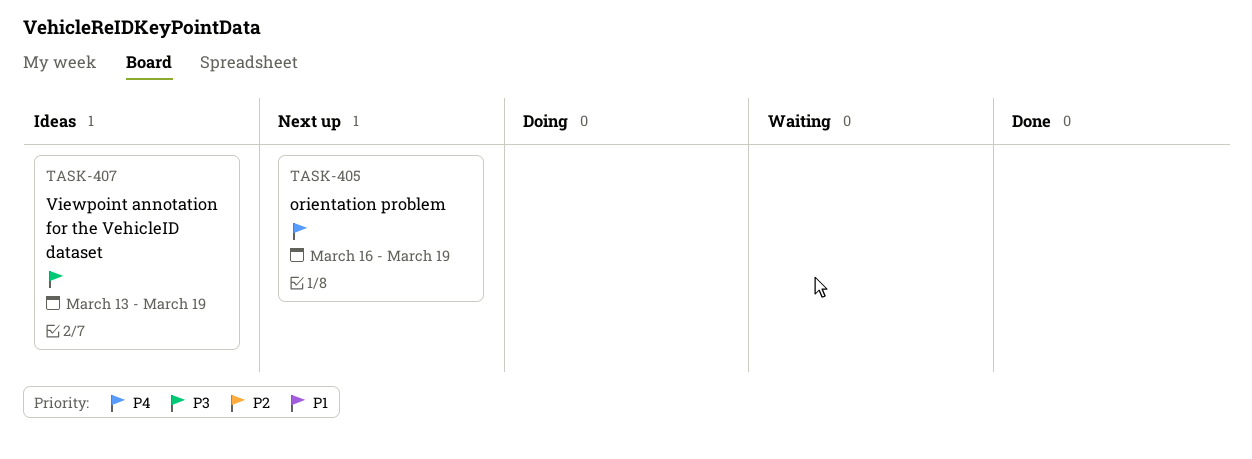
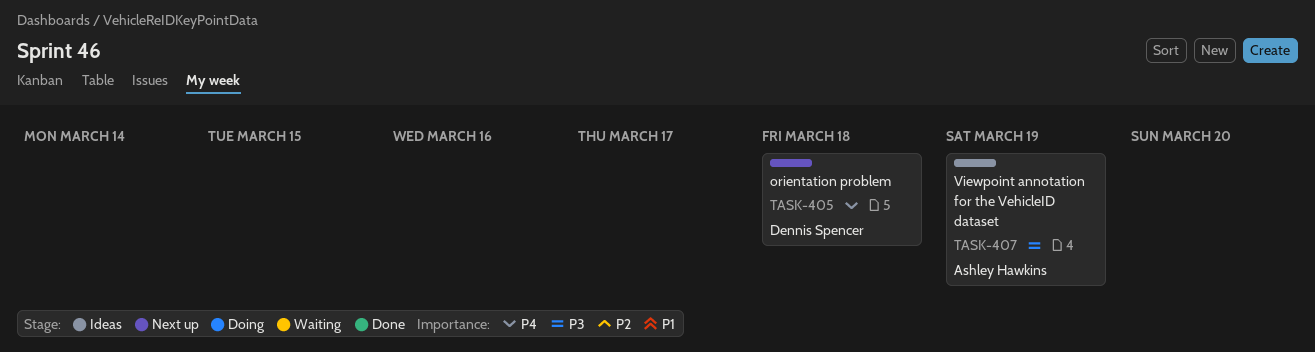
TASK-405, due: Mar 19 -> Mar 18

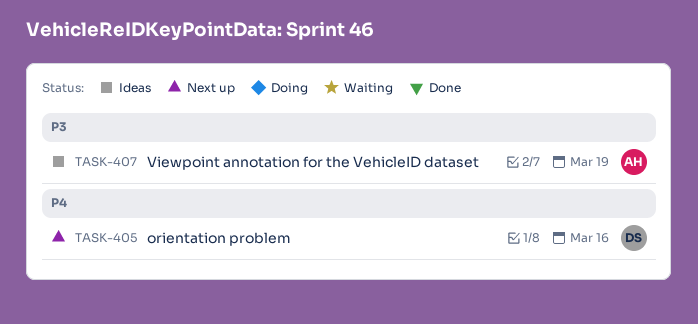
TASK-405, due: Mar 18 -> Mar 16

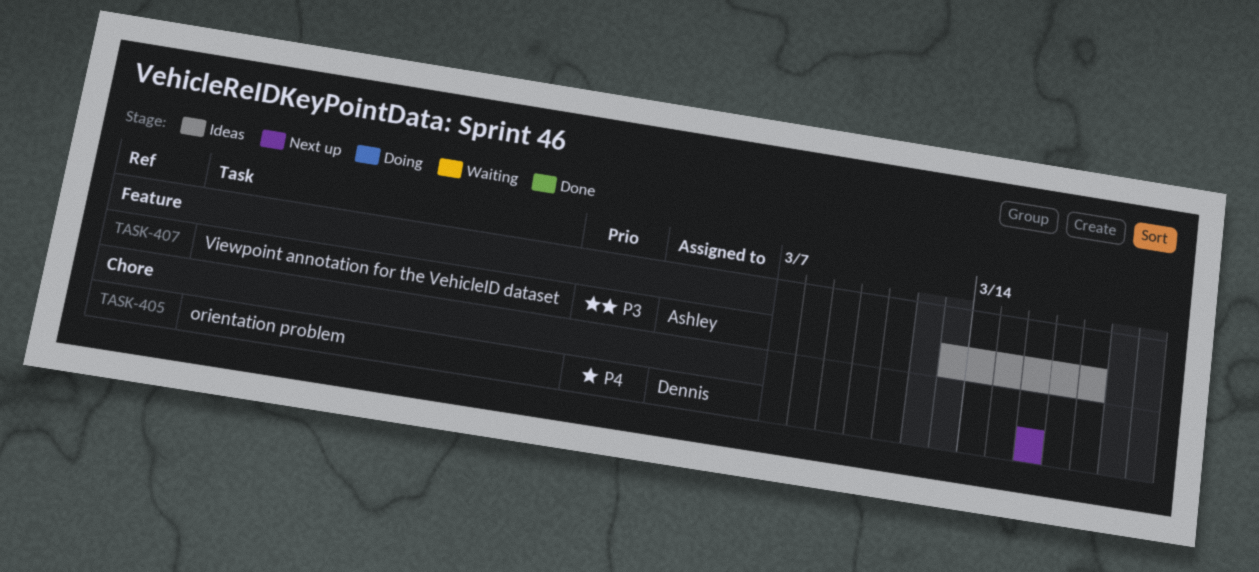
TASK-407, due: Mar 19 -> Mar 18

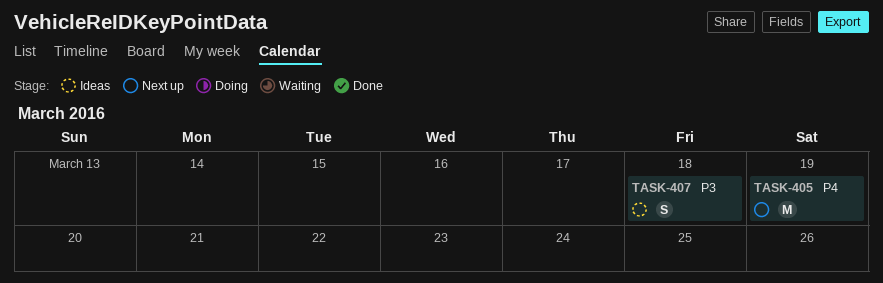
TASK-405, due: Mar 16 -> Mar 19

